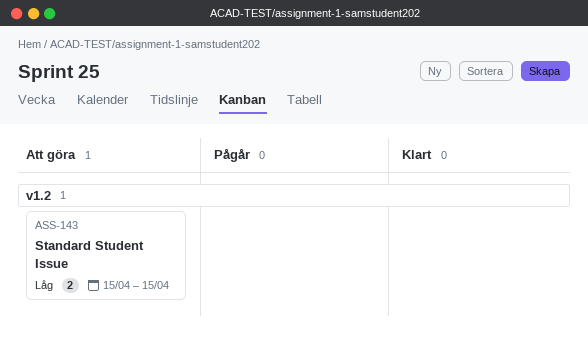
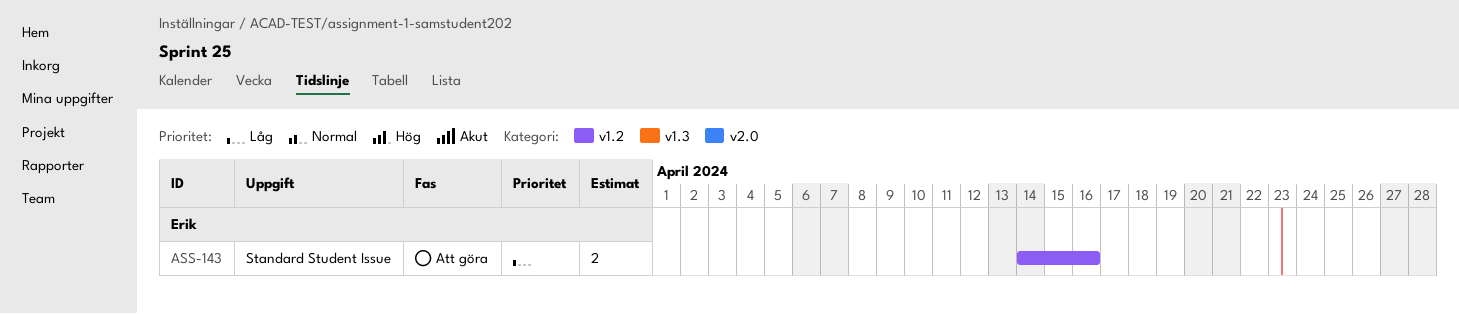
ASS-143, start: Apr 15 -> Apr 14
ASS-143, due: Apr 15 -> Apr 16

